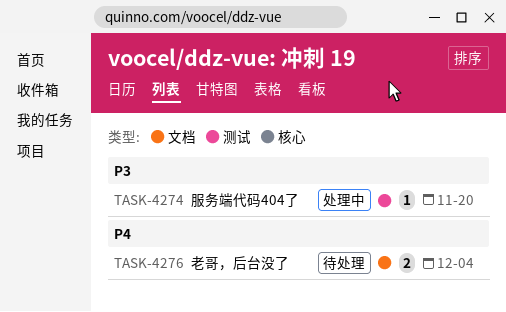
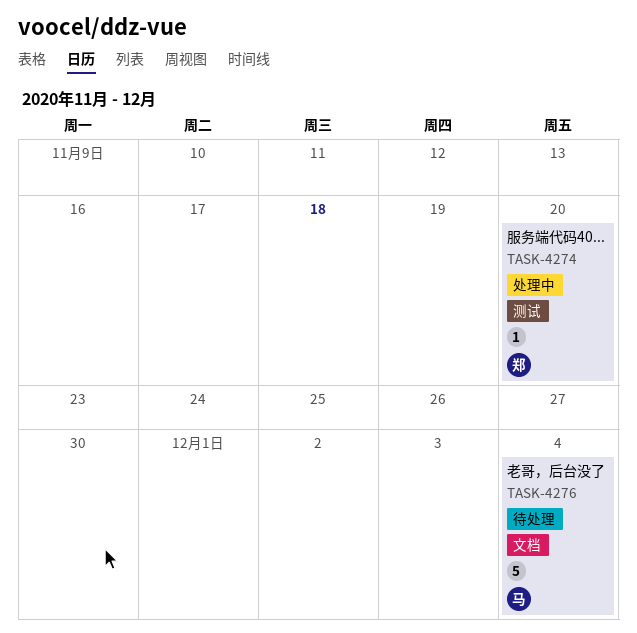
TASK-4276, estimate: 2 -> 5

